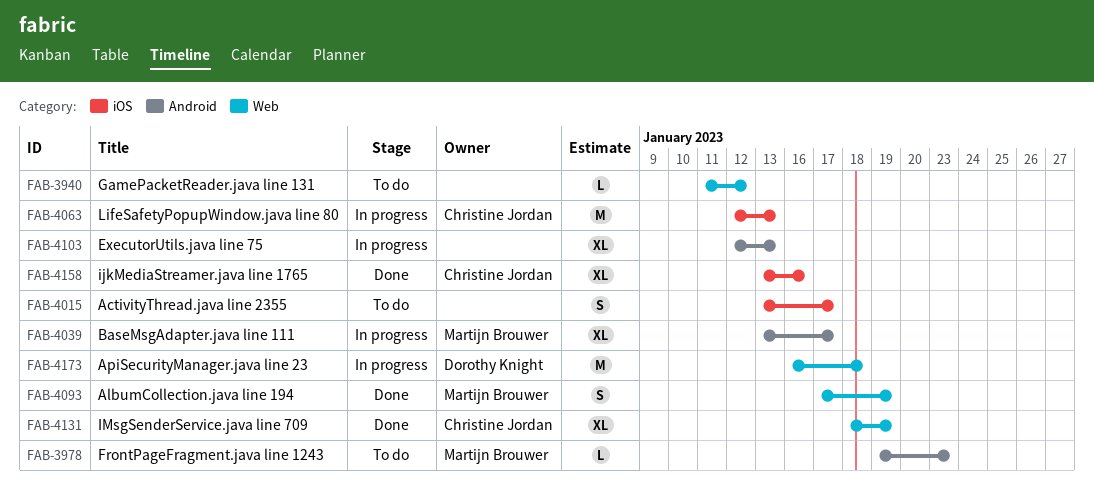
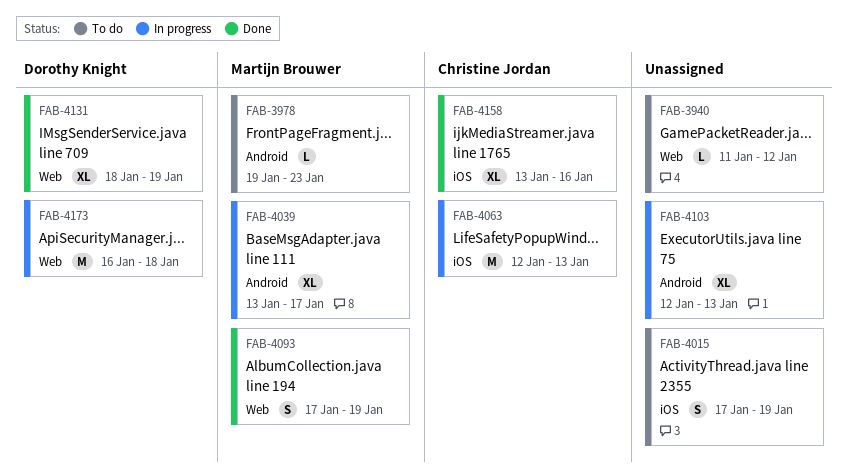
FAB-4015, start: Jan 13 -> Jan 17
FAB-4015, due: Jan 17 -> Jan 19
FAB-4131, owner: Christine Jordan -> Dorothy Knight

